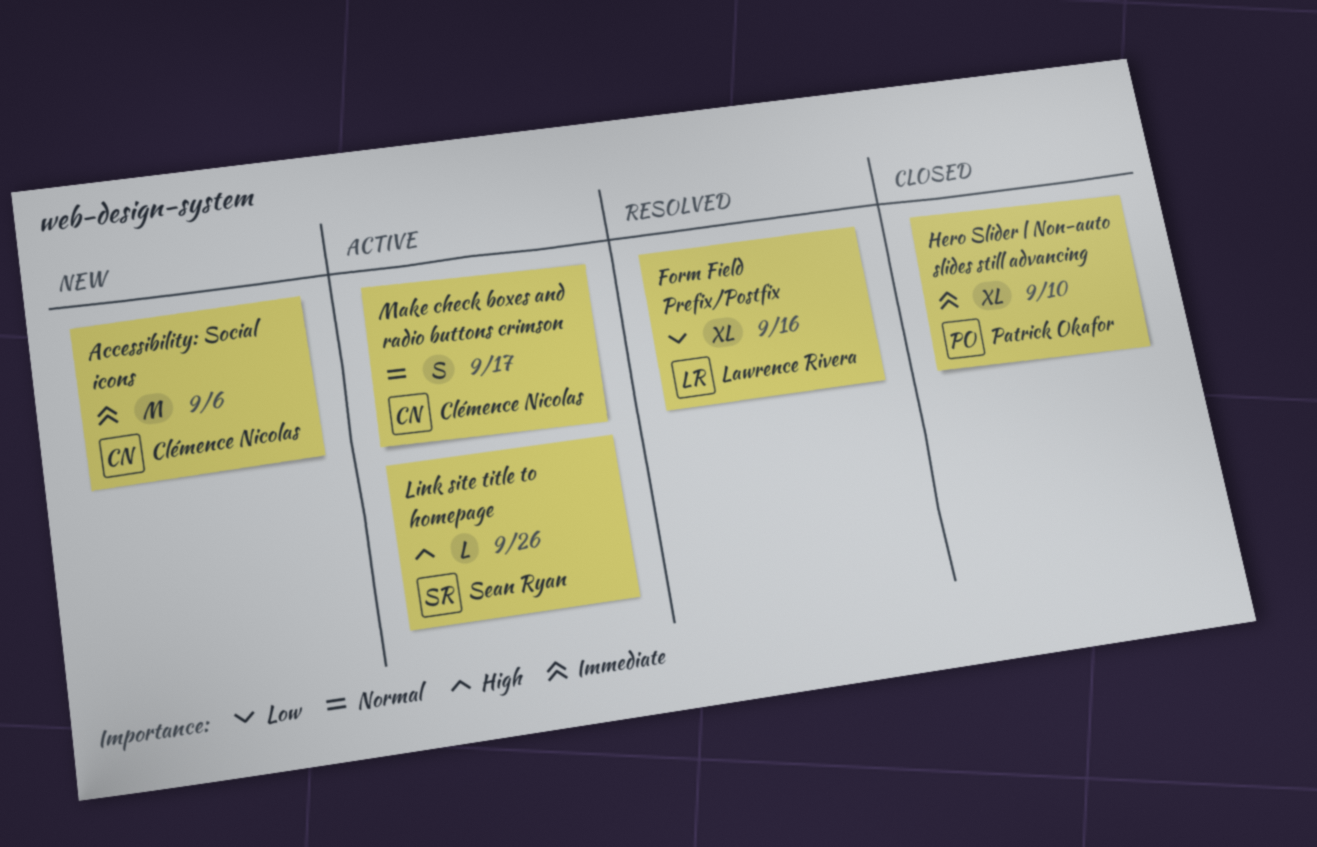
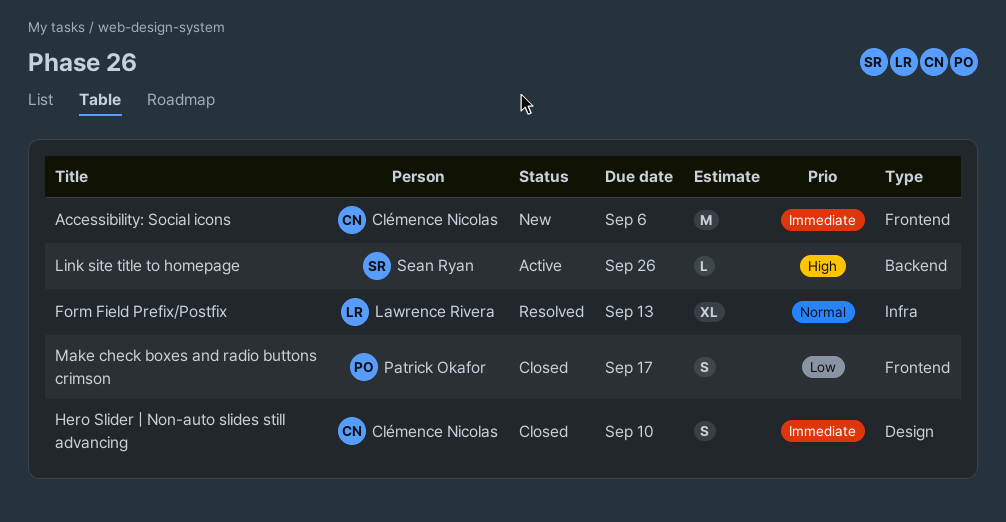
Form Field Prefix/Postfix, priority: Low -> Normal
Form Field Prefix/Postfix, due: Sep 16 -> Sep 13
Hero Slider | Non-auto slides still advancing, owner: Patrick Okafor -> Clémence Nicolas
Hero Slider | Non-auto slides still advancing, estimate: XL -> S
Make check boxes and radio buttons crimson, status: Active -> Closed
Make check boxes and radio buttons crimson, owner: Clémence Nicolas -> Patrick Okafor
Make check boxes and radio buttons crimson, priority: Normal -> Low

